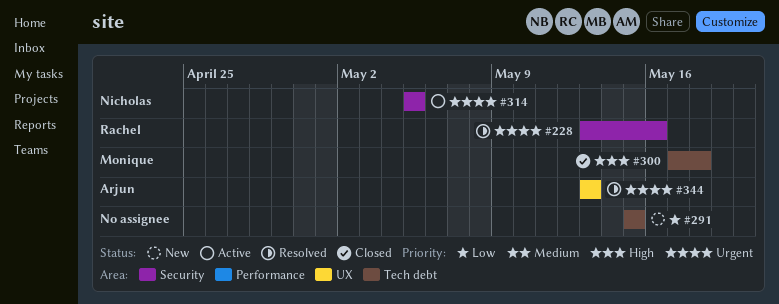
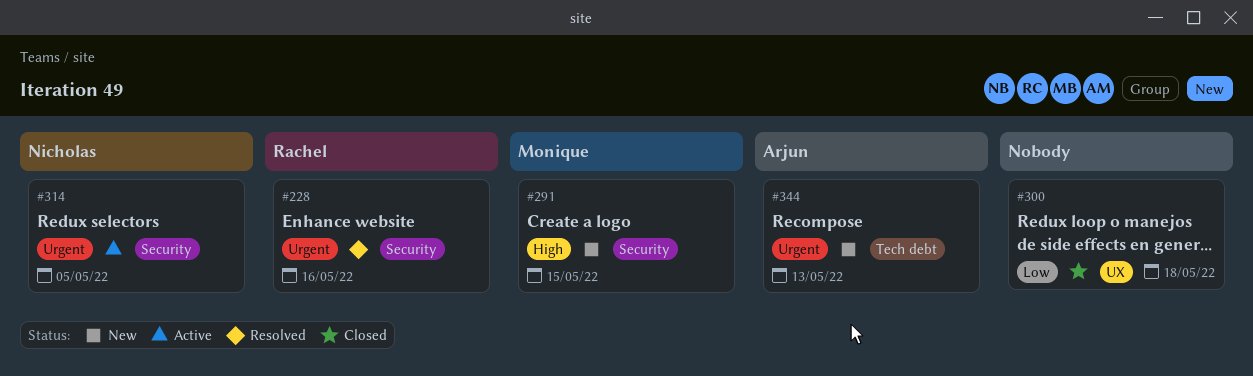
#291, owner: none -> Monique
#291, priority: Low -> High
#291, label: Tech debt -> Security
#300, owner: Monique -> none
#300, priority: High -> Low
#300, label: Tech debt -> UX
#344, status: Resolved -> New
#344, label: UX -> Tech debt

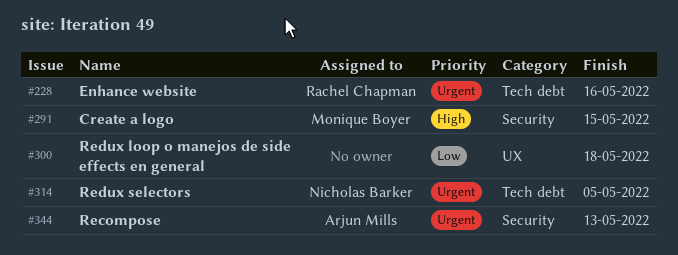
#228, label: Security -> Tech debt
#314, label: Security -> Tech debt
#344, label: Tech debt -> Security

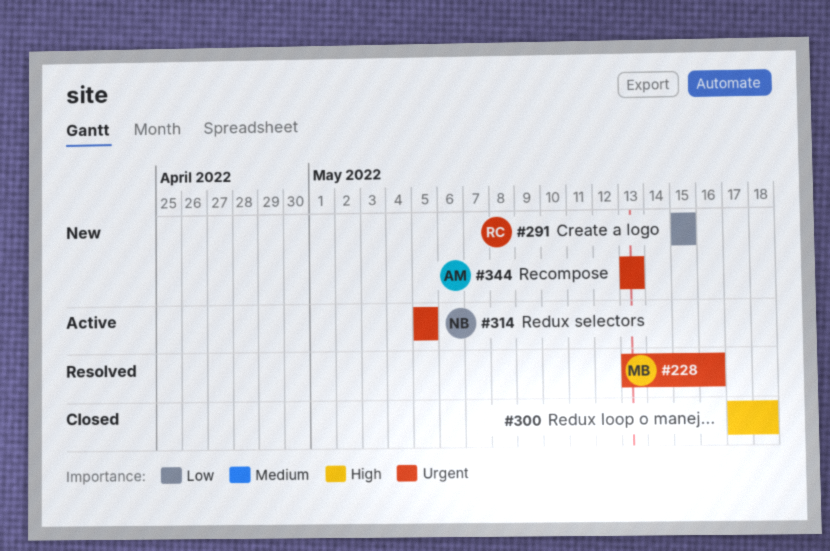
#228, owner: Rachel Chapman -> Monique Boyer
#291, owner: Monique Boyer -> Rachel Chapman
#291, priority: High -> Low
#300, priority: Low -> High

